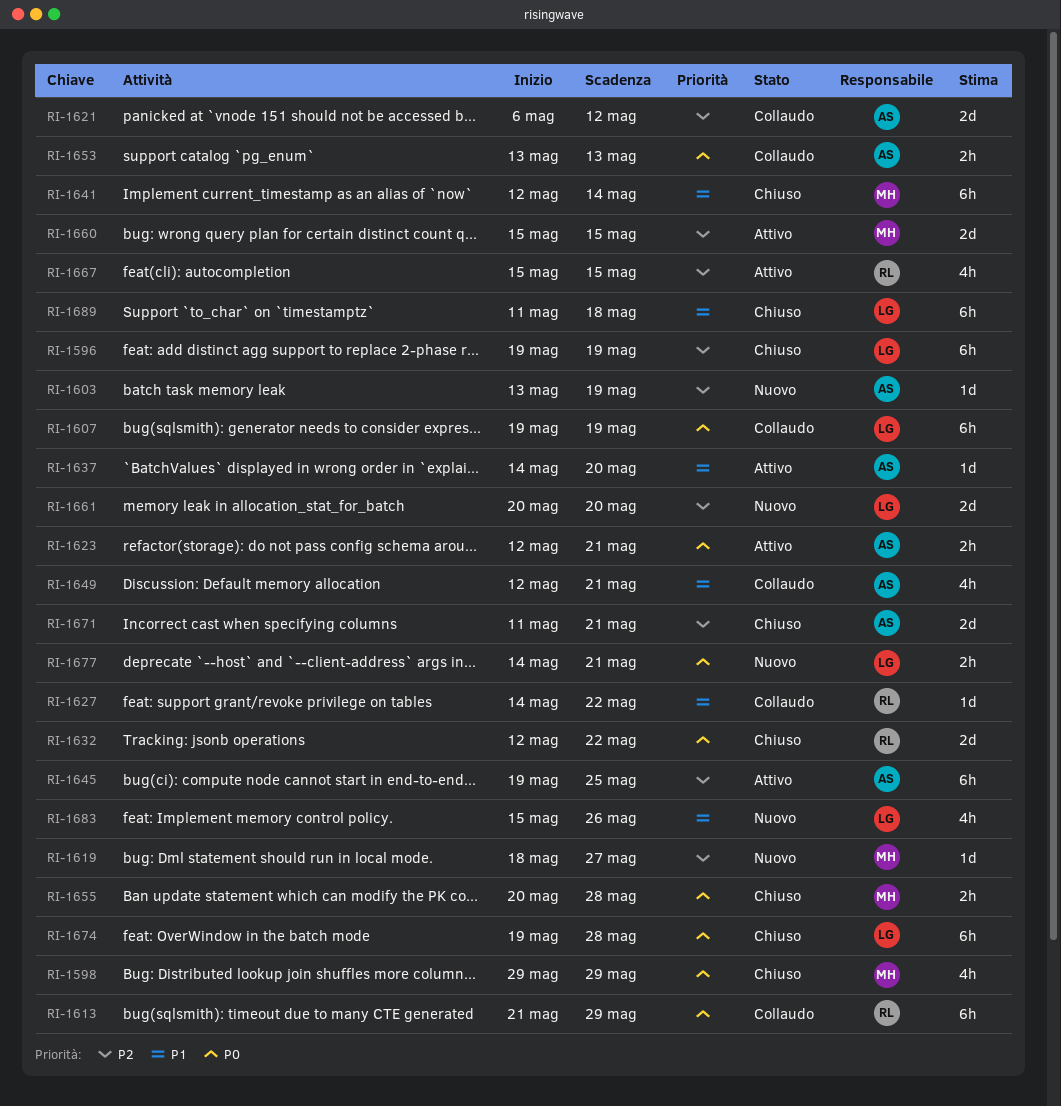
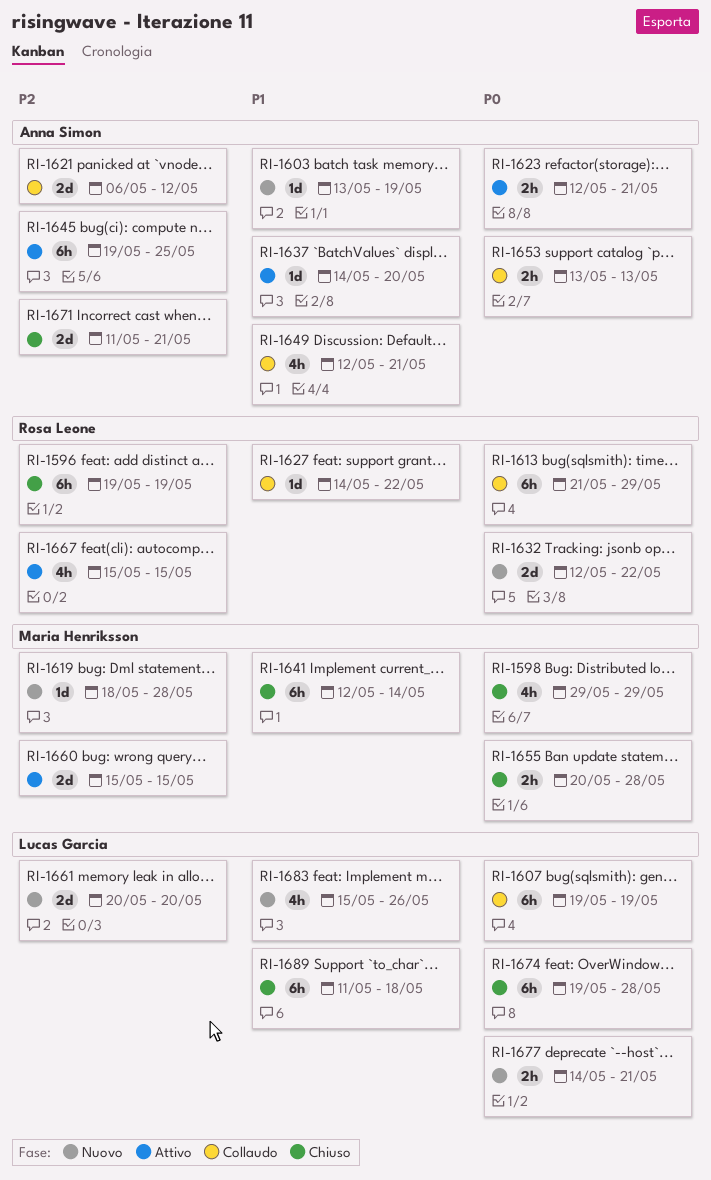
RI-1596, owner: Lucas Garcia -> Rosa Leone
RI-1603, priority: P2 -> P1
RI-1619, due: May 27 -> May 28
RI-1632, status: Chiuso -> Nuovo

